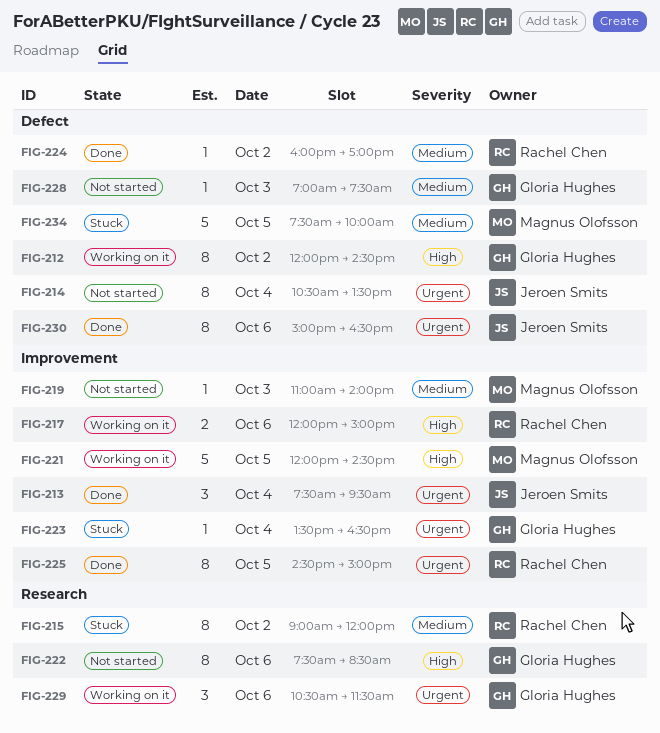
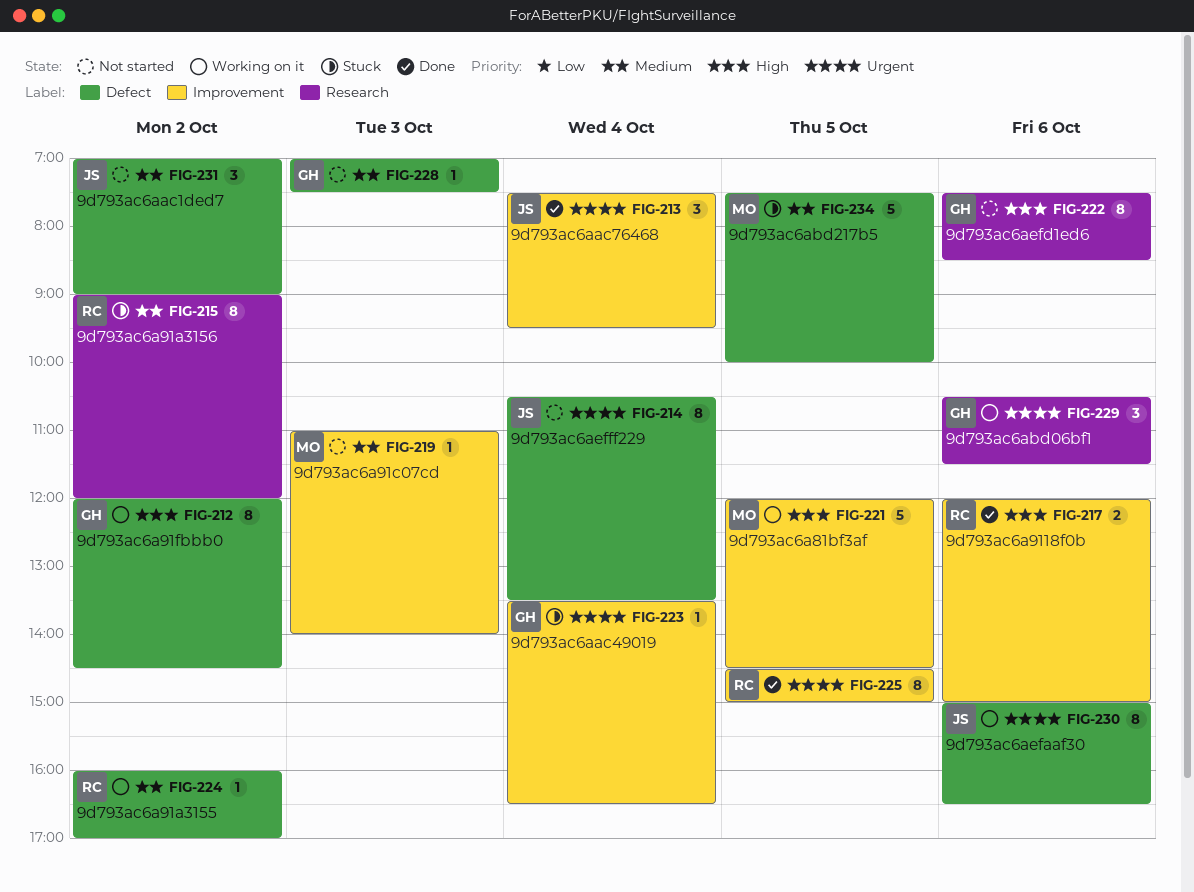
FIG-217, status: Working on it -> Done
FIG-224, status: Done -> Working on it
FIG-230, status: Done -> Working on it
FIG-231: none -> present

